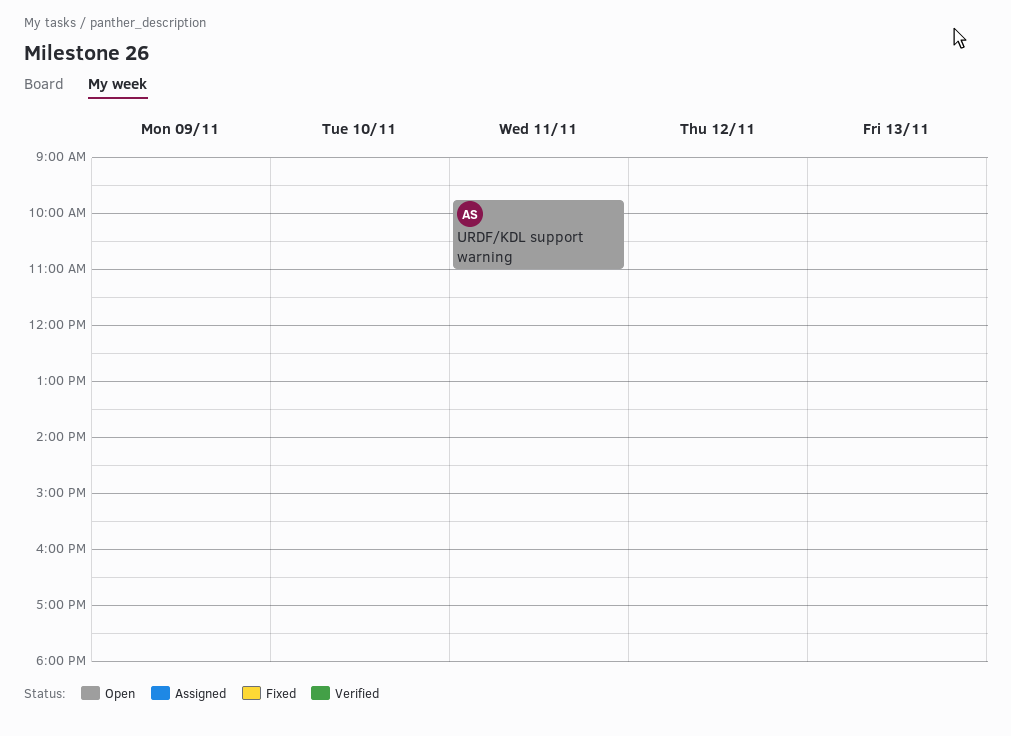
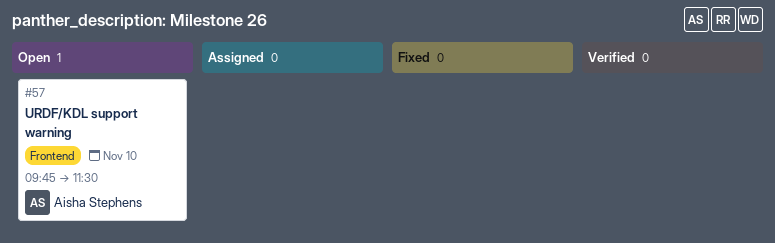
URDF/KDL support warning, day: Nov 11 -> Nov 10
URDF/KDL support warning, ends: 11:00 -> 11:30

